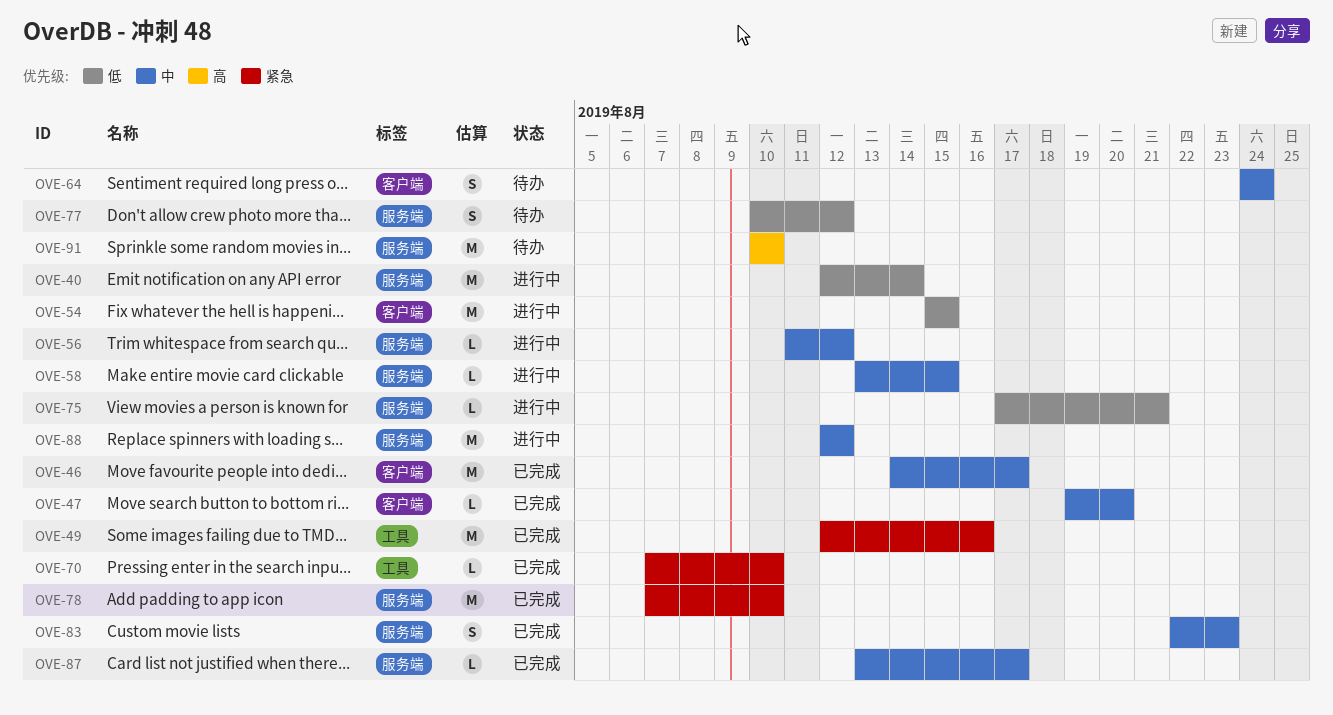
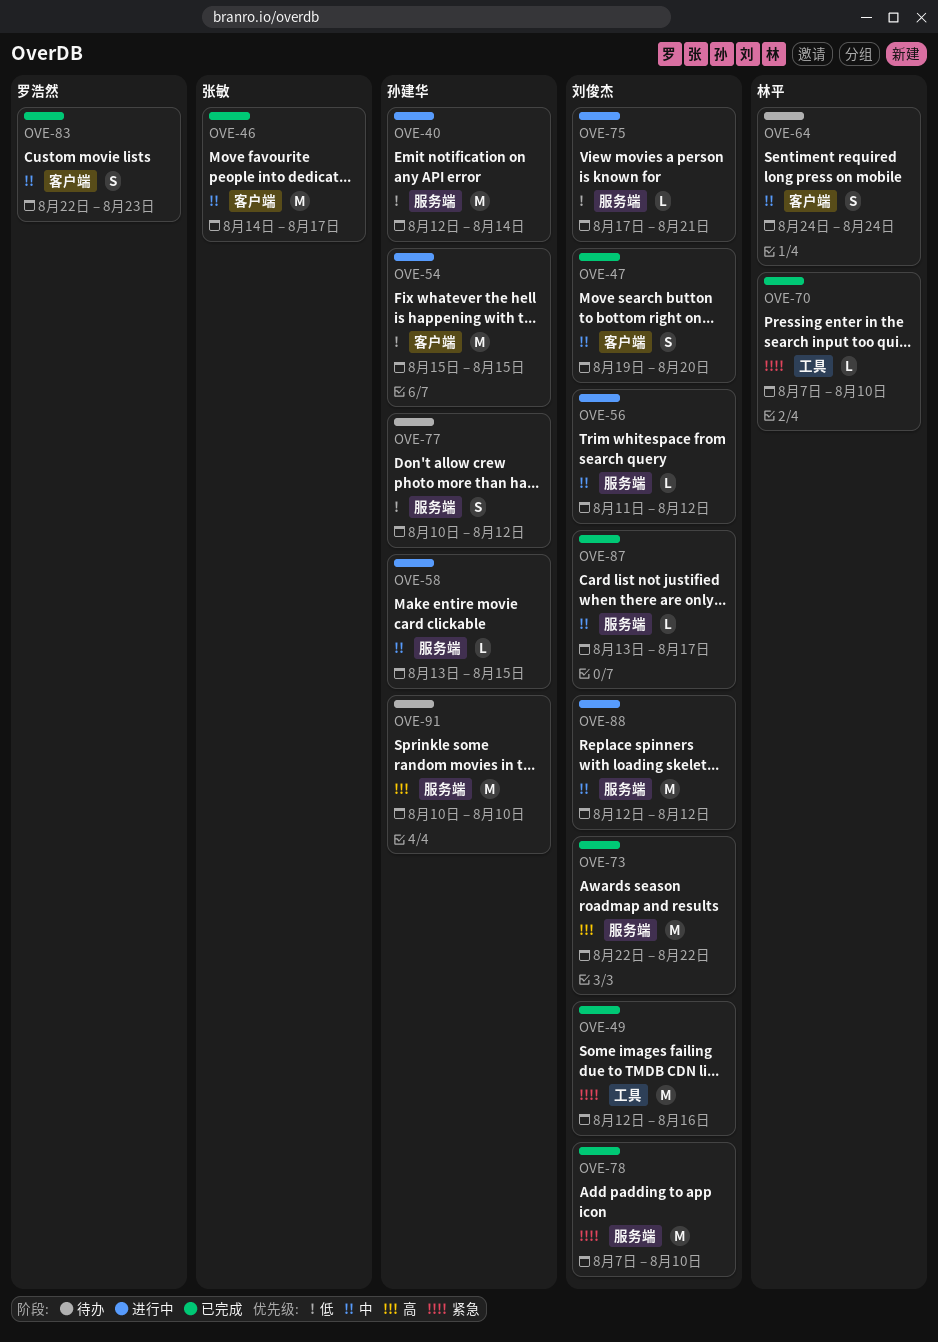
OVE-47, estimate: L -> S
OVE-73: none -> present
OVE-83, label: 服务端 -> 客户端

